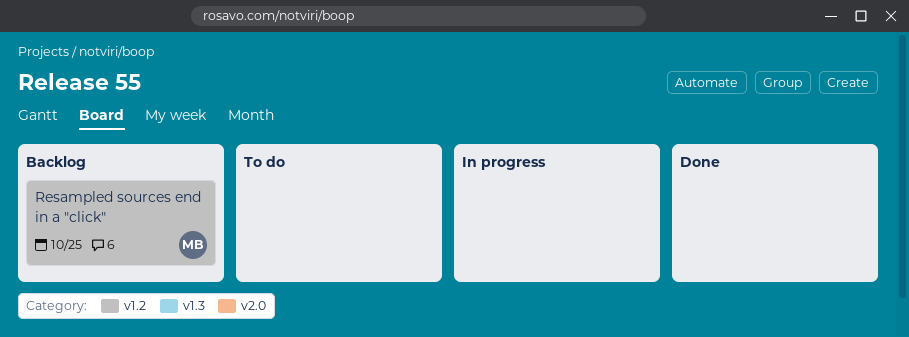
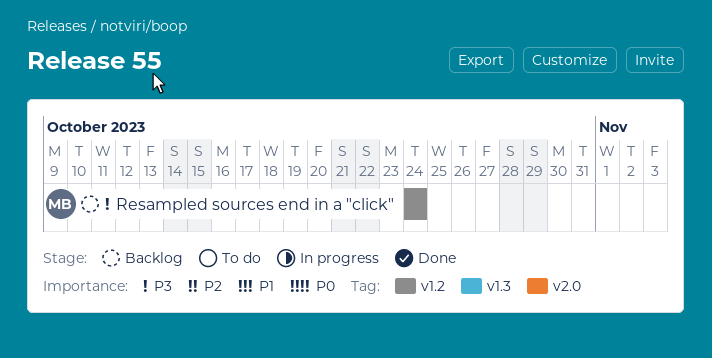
Resampled sources end in a "click", due: Oct 25 -> Oct 24

